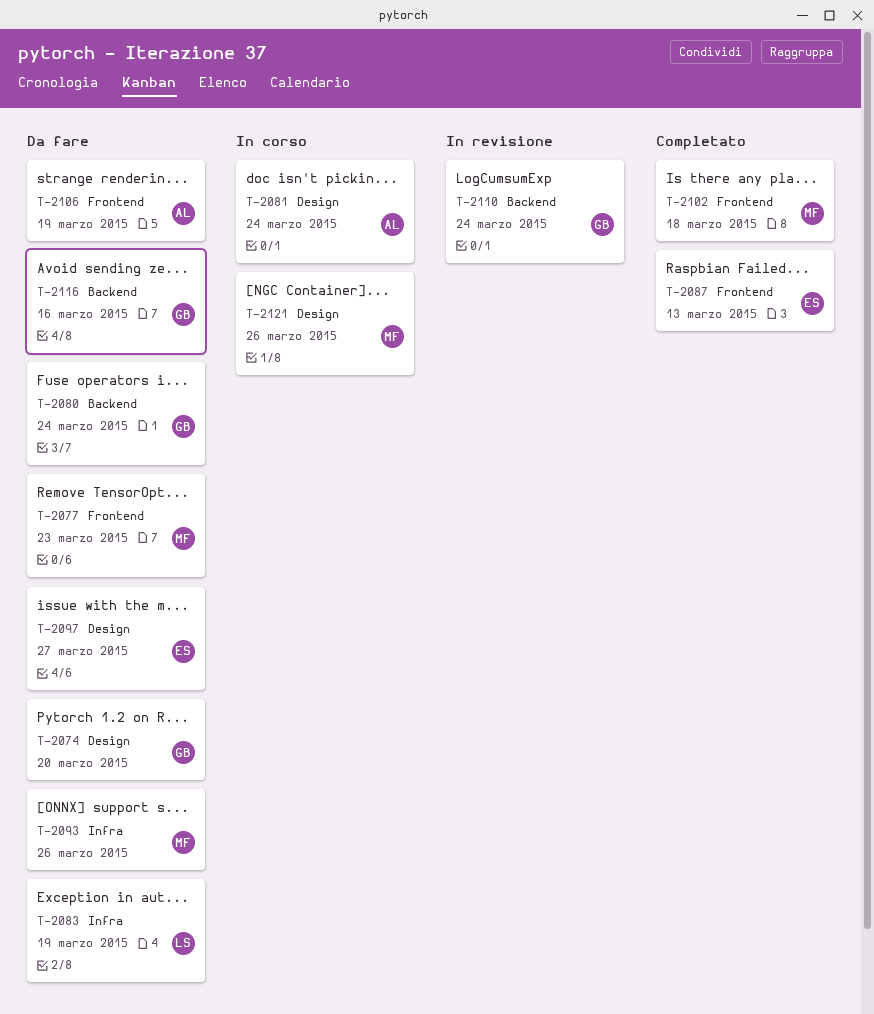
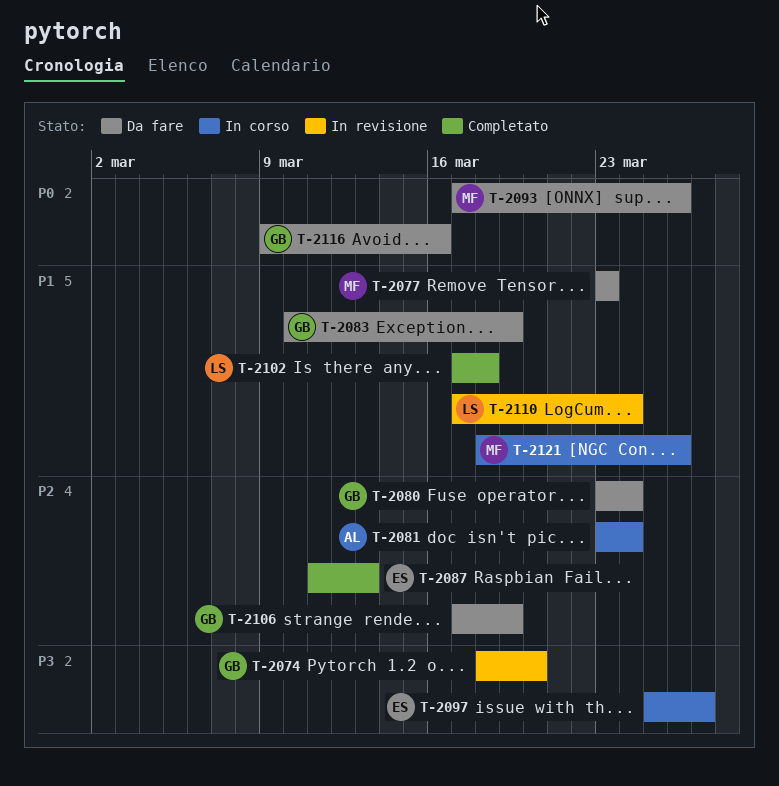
T-2074, status: Da fare -> In revisione
T-2083, owner: LS -> GB
T-2097, status: Da fare -> In corso
T-2102, owner: MF -> LS
T-2106, owner: AL -> GB
T-2110, owner: GB -> LS

